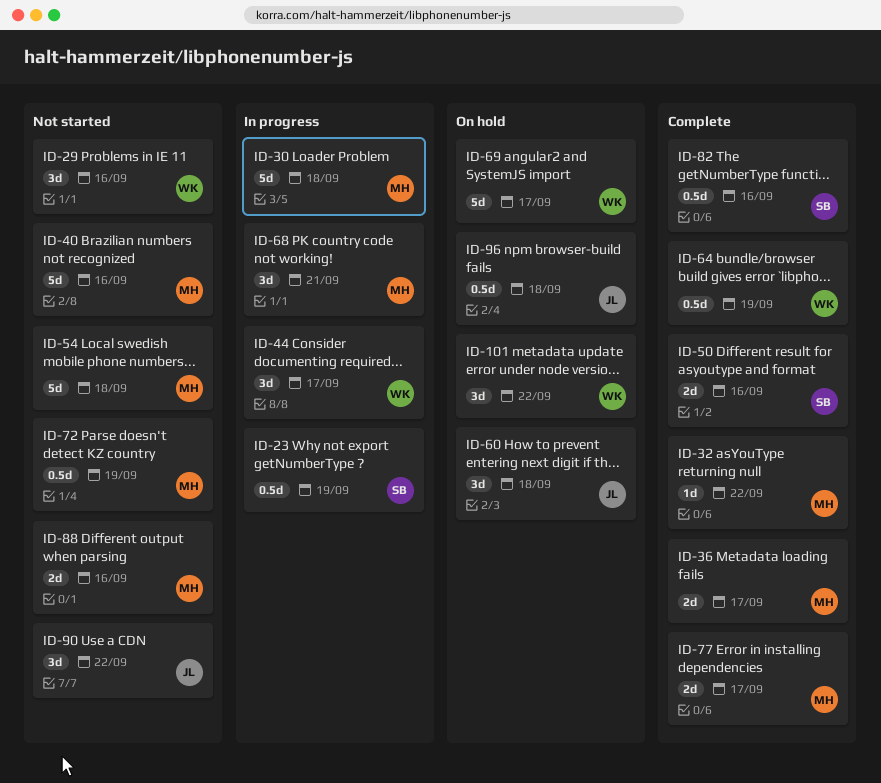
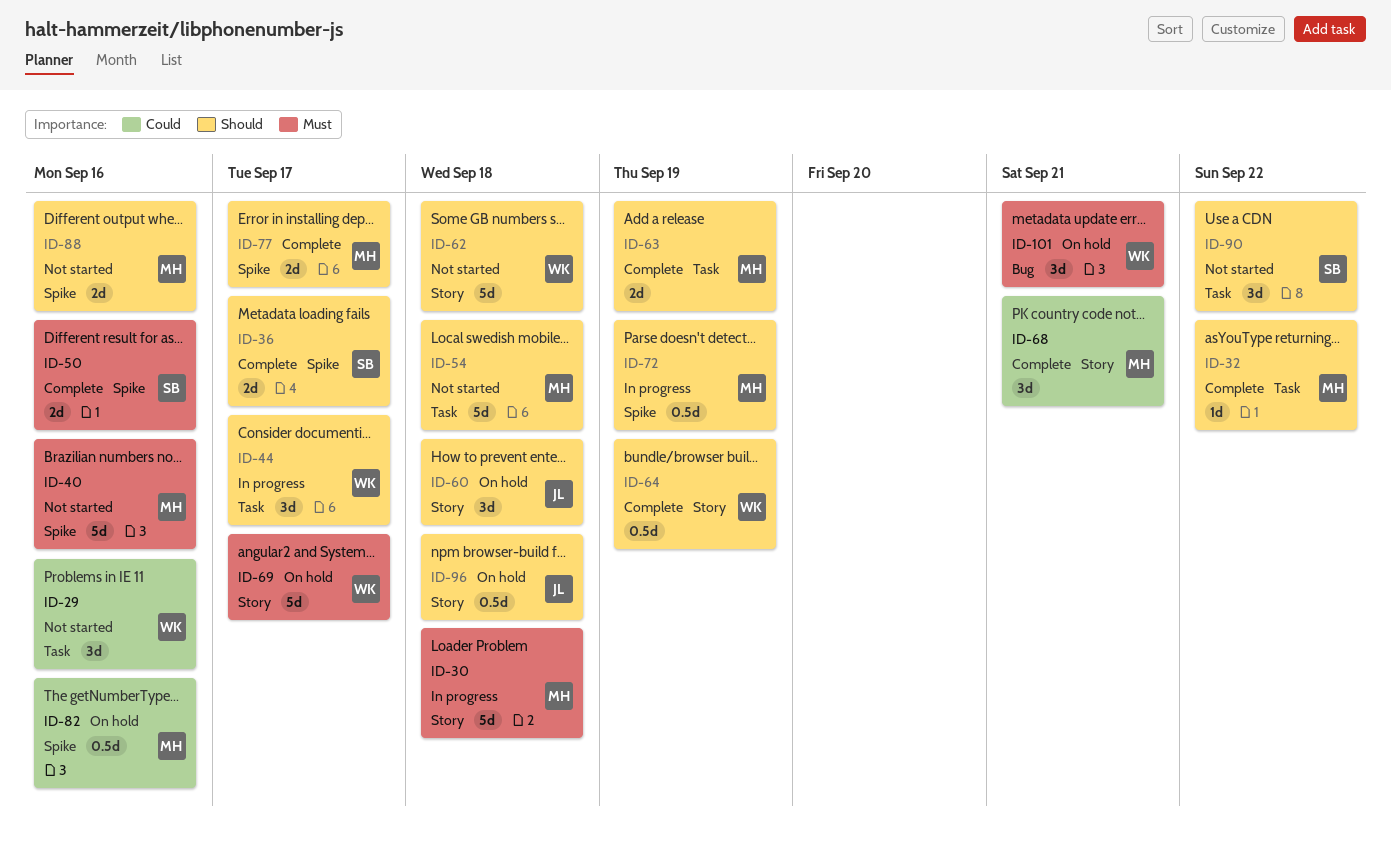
ID-23: present -> none
ID-36, owner: MH -> SB
ID-62: none -> present
ID-63: none -> present
ID-68, status: In progress -> Complete
ID-72, status: Not started -> In progress
ID-82, status: Complete -> On hold
ID-82, owner: SB -> MH
ID-90, owner: JL -> SB
ID-101, due: Sep 22 -> Sep 21

